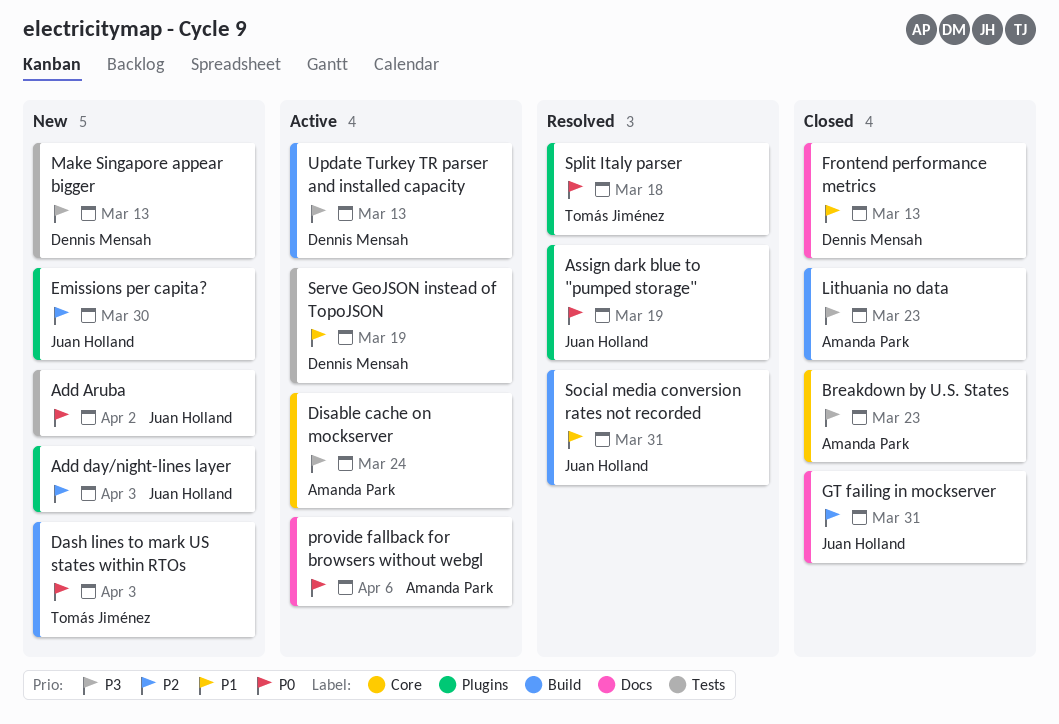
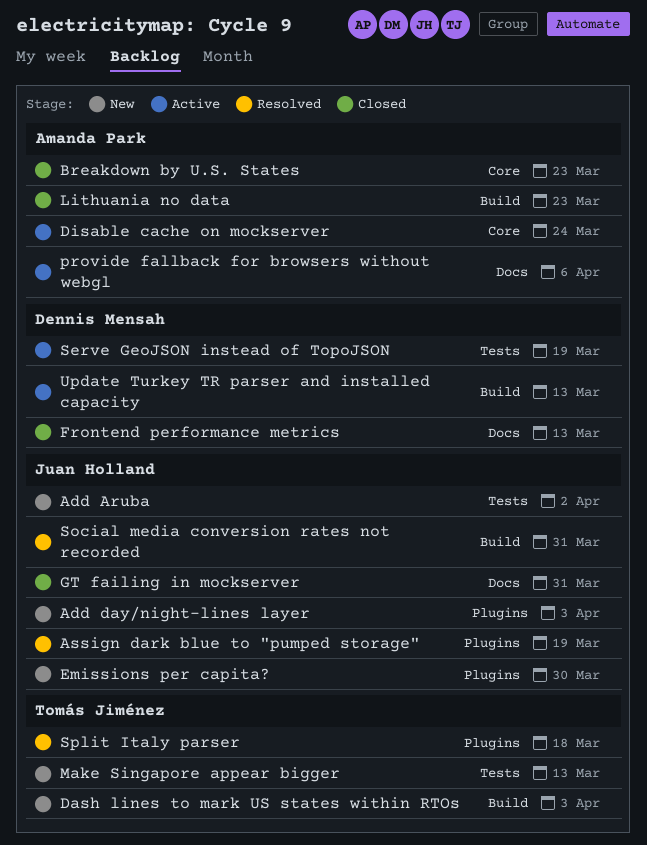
Make Singapore appear bigger, owner: Dennis Mensah -> Tomás Jiménez

